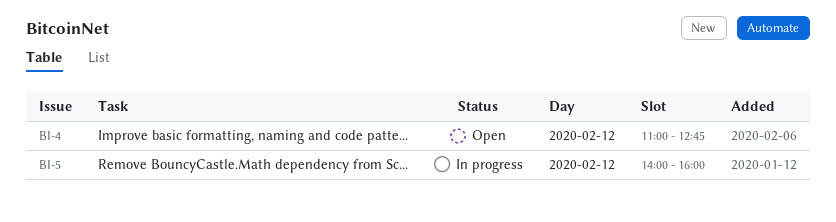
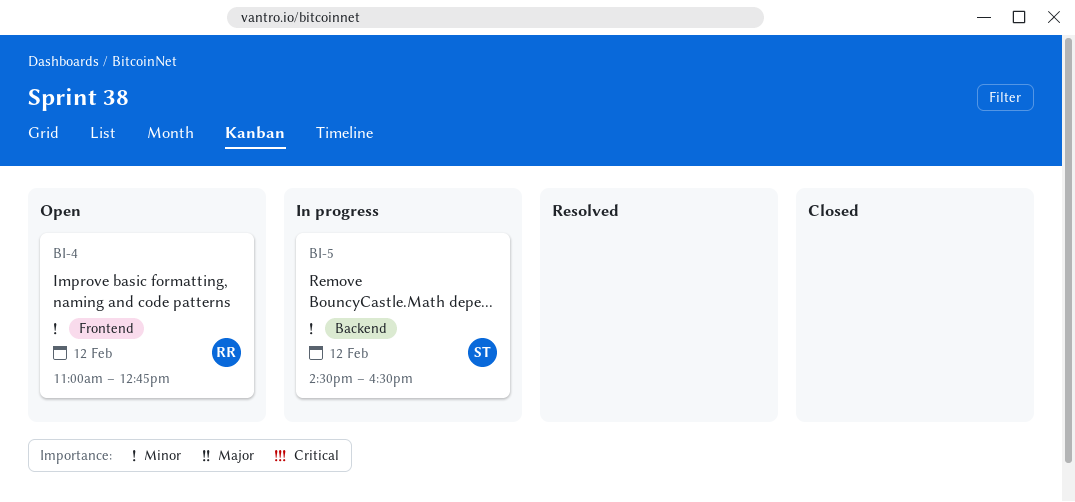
BI-5, begins: 14:00 -> 14:30
BI-5, ends: 16:00 -> 16:30

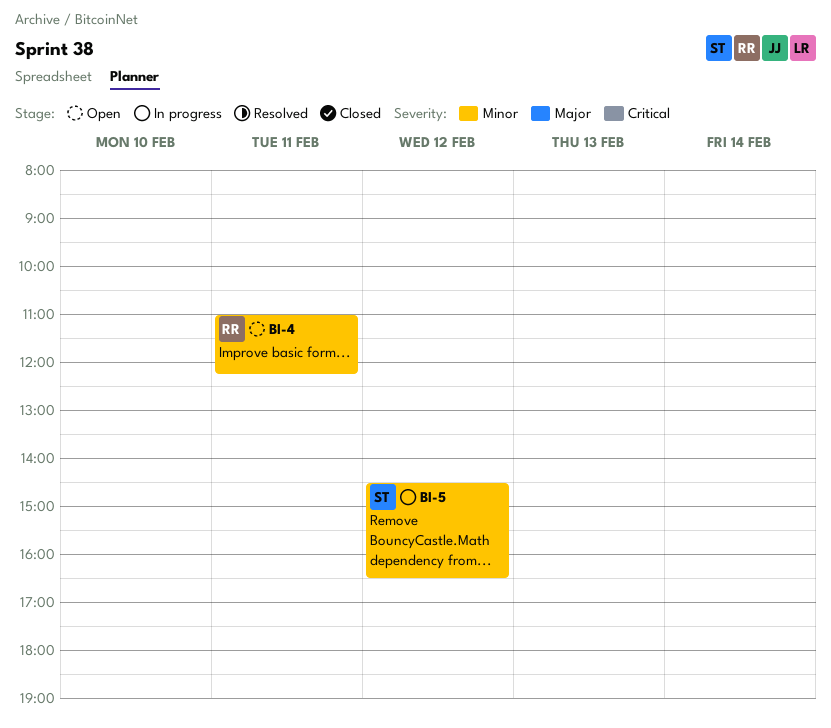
BI-4, day: Feb 12 -> Feb 11
BI-4, ends: 12:45 -> 12:15

